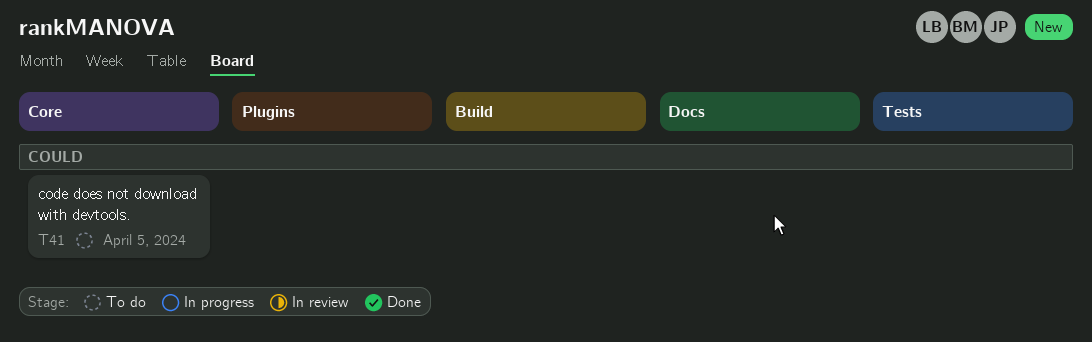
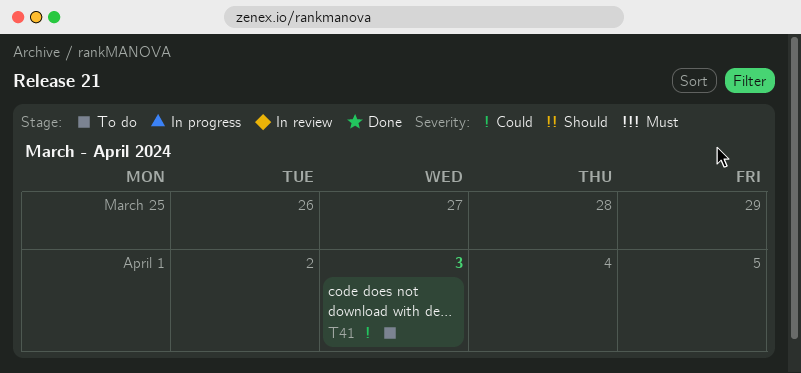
T41, due: Apr 5 -> Apr 3

